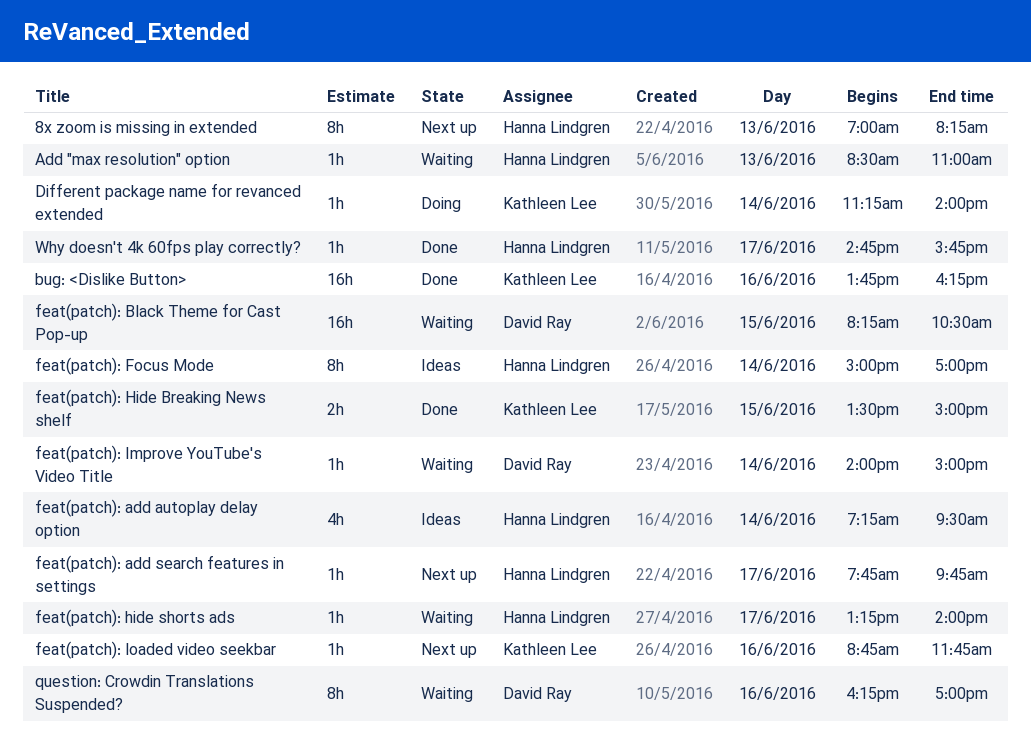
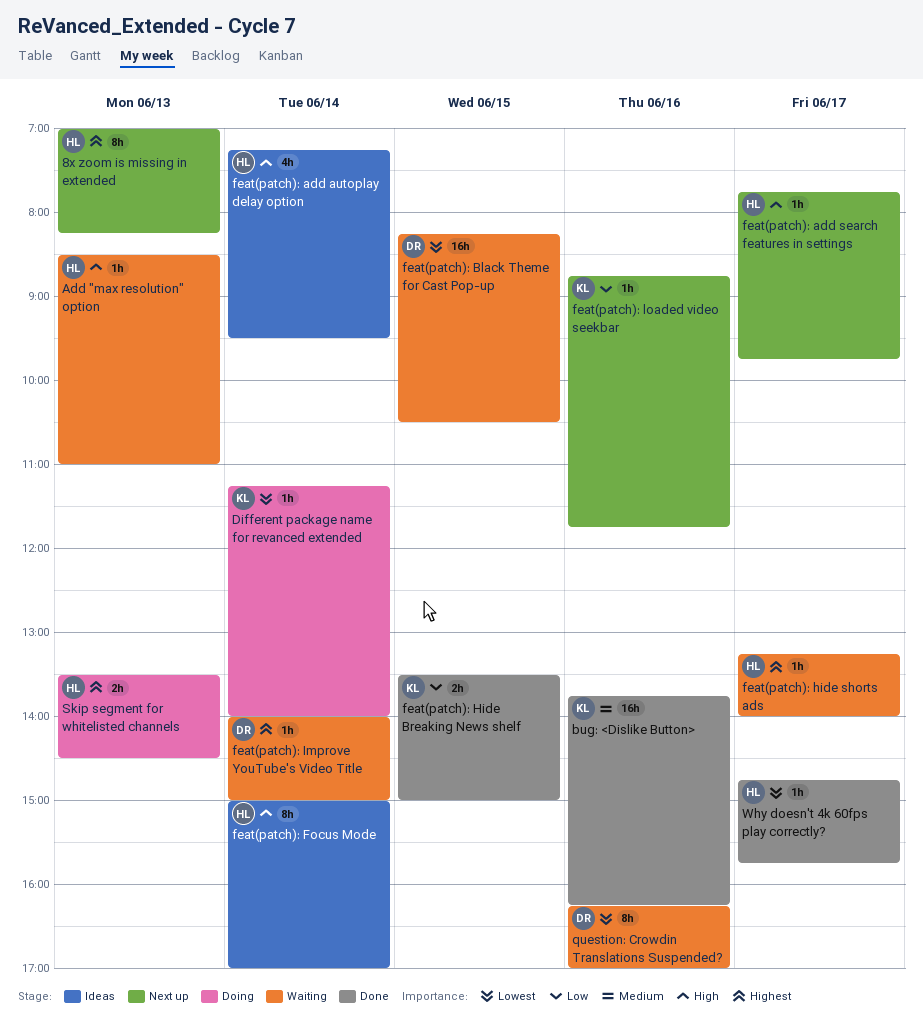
Skip segment for whitelisted channels: none -> present

